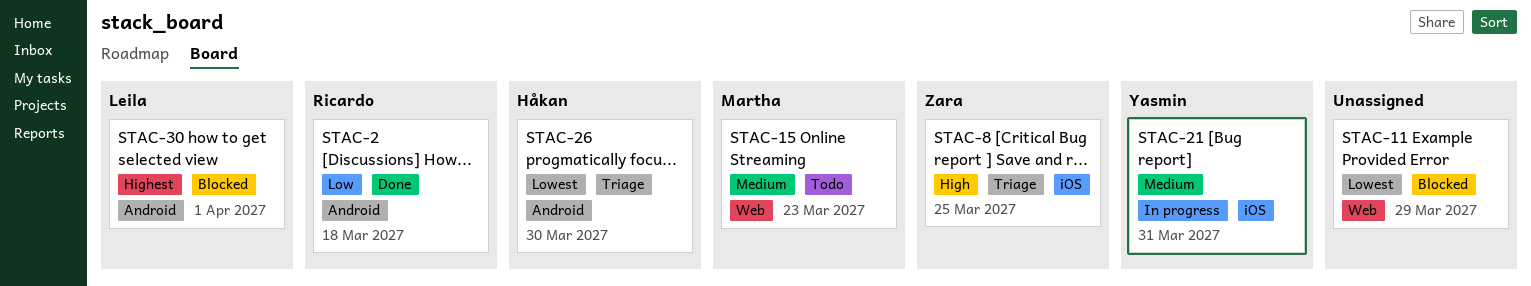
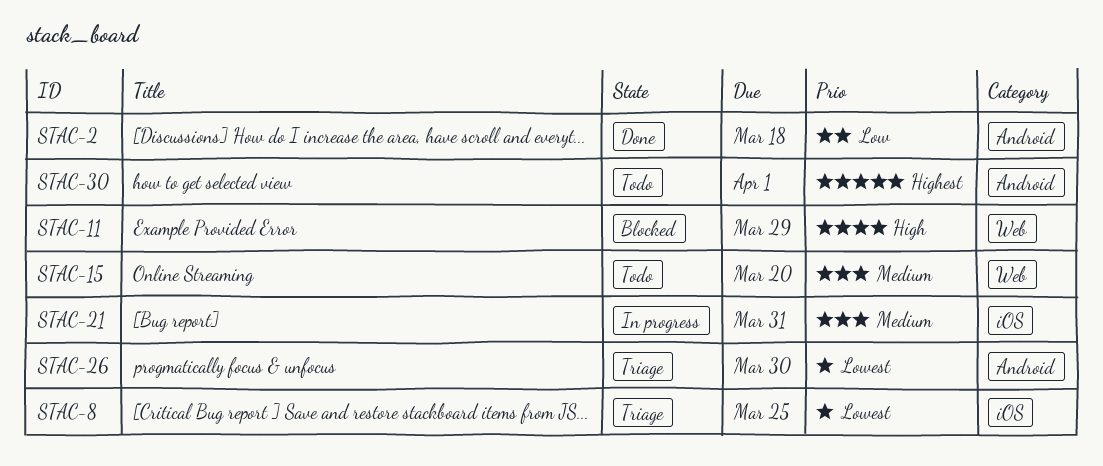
STAC-8, priority: High -> Lowest
STAC-11, priority: Lowest -> High
STAC-15, due: Mar 23 -> Mar 20
STAC-30, status: Blocked -> Todo

